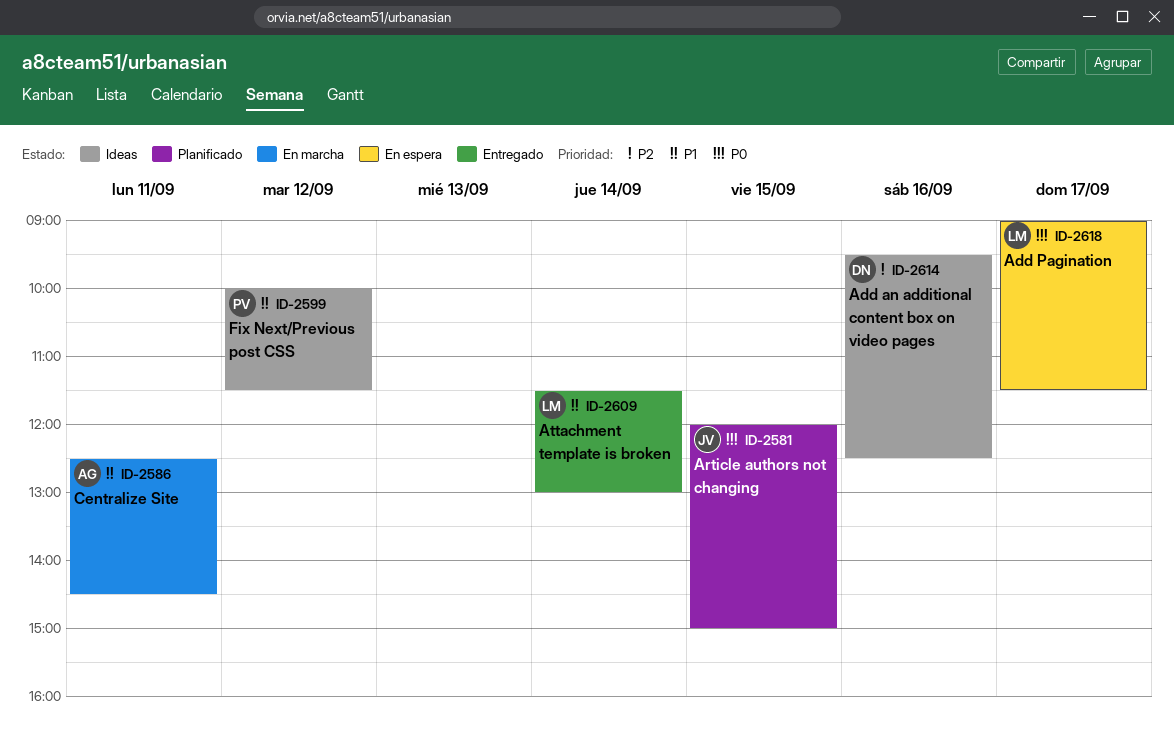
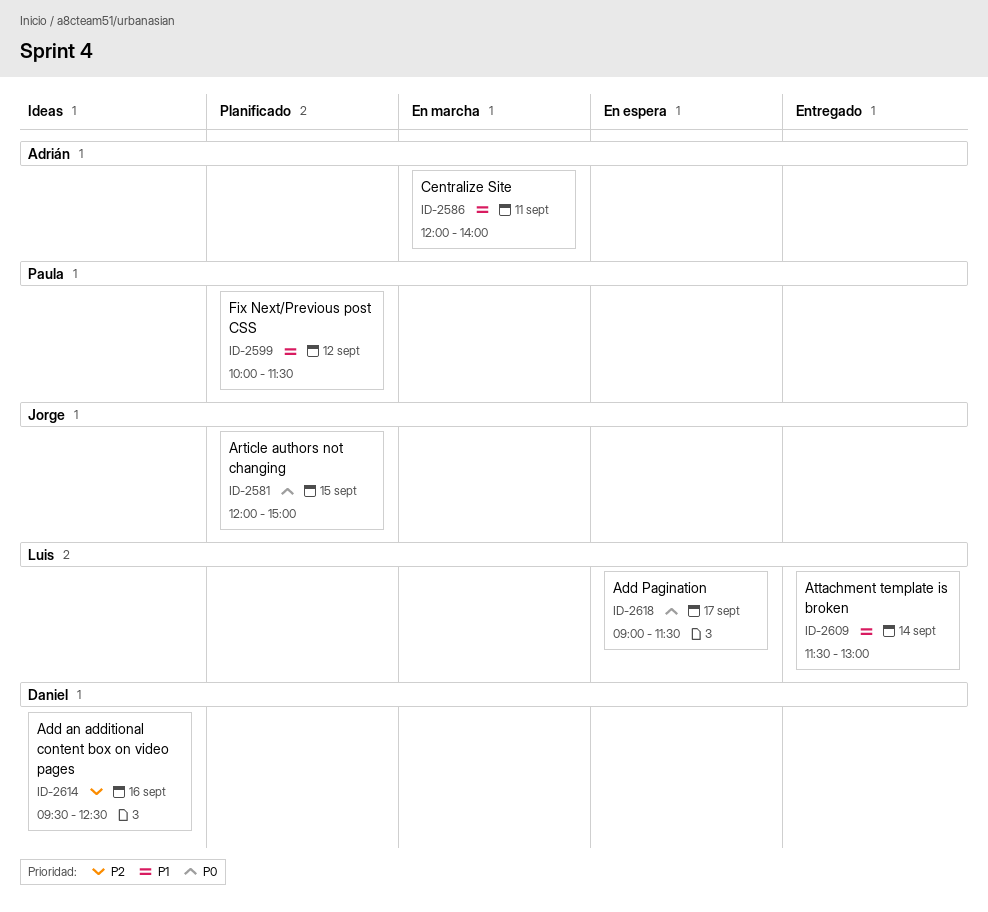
ID-2586, begins: 12:30 -> 12:00
ID-2586, ends: 14:30 -> 14:00
ID-2599, status: Ideas -> Planificado

